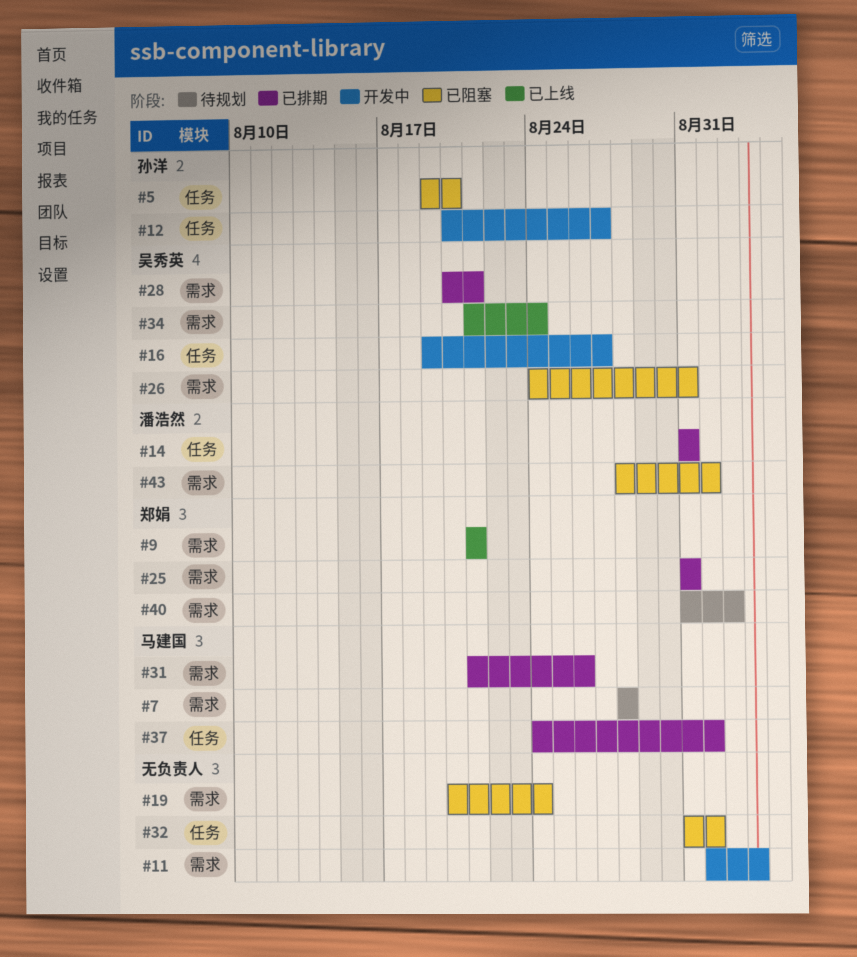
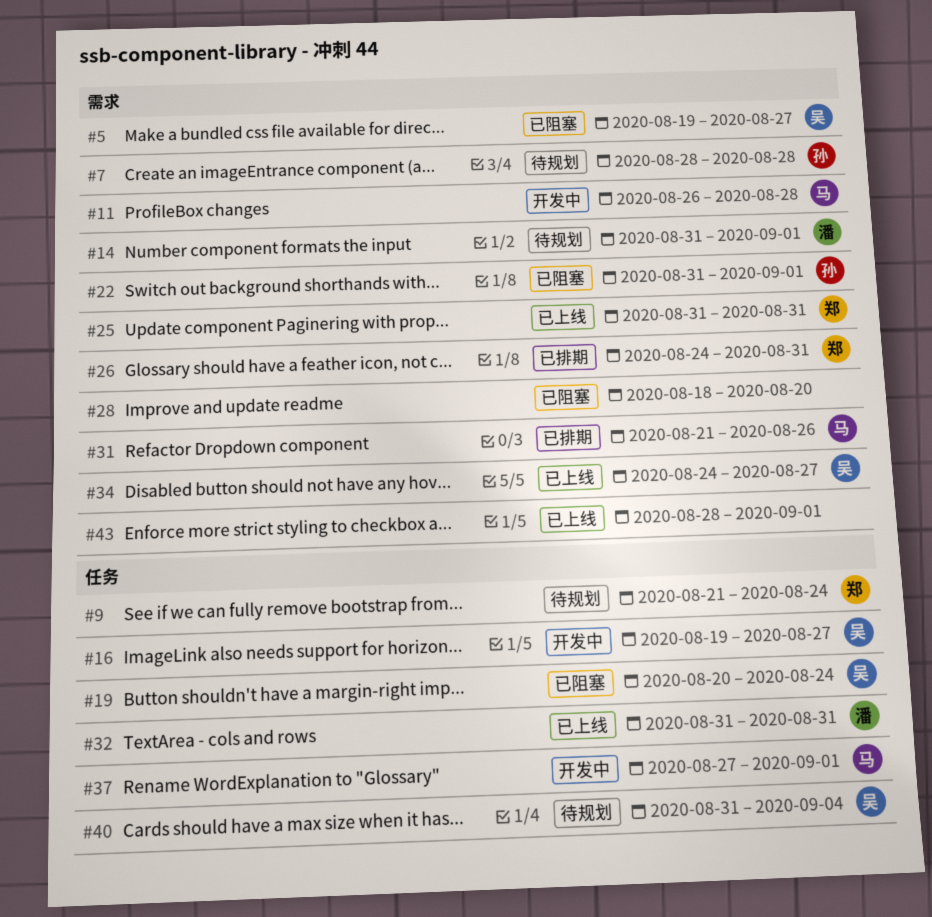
#5, owner: 孙洋 -> 吴秀英
#5, label: 任务 -> 需求
#5, due: Aug 20 -> Aug 27
#7, owner: 马建国 -> 孙洋
#9, status: 已上线 -> 待规划
#9, label: 需求 -> 任务
#9, due: Aug 21 -> Aug 24
#11, owner: none -> 马建国
#11, start: Sep 1 -> Aug 26
#11, due: Sep 3 -> Aug 28
#12: present -> none
#14, status: 已排期 -> 待规划
#14, label: 任务 -> 需求
#14, due: Aug 31 -> Sep 1
#19, owner: none -> 吴秀英
#19, label: 需求 -> 任务
#22: none -> present
#25, status: 已排期 -> 已上线
#26, status: 已阻塞 -> 已排期
#26, owner: 吴秀英 -> 郑娟
#28, status: 已排期 -> 已阻塞
#28, owner: 吴秀英 -> none
#28, start: Aug 20 -> Aug 18
#28, due: Aug 21 -> Aug 20
#32, status: 已阻塞 -> 已上线
#32, owner: none -> 潘浩然
#32, due: Sep 1 -> Aug 31
#34, start: Aug 21 -> Aug 24
#34, due: Aug 24 -> Aug 27
#37, status: 已排期 -> 开发中
#37, start: Aug 24 -> Aug 27
#40, owner: 郑娟 -> 吴秀英
#40, label: 需求 -> 任务
#40, due: Sep 2 -> Sep 4
#43, status: 已阻塞 -> 已上线
#43, owner: 潘浩然 -> none

